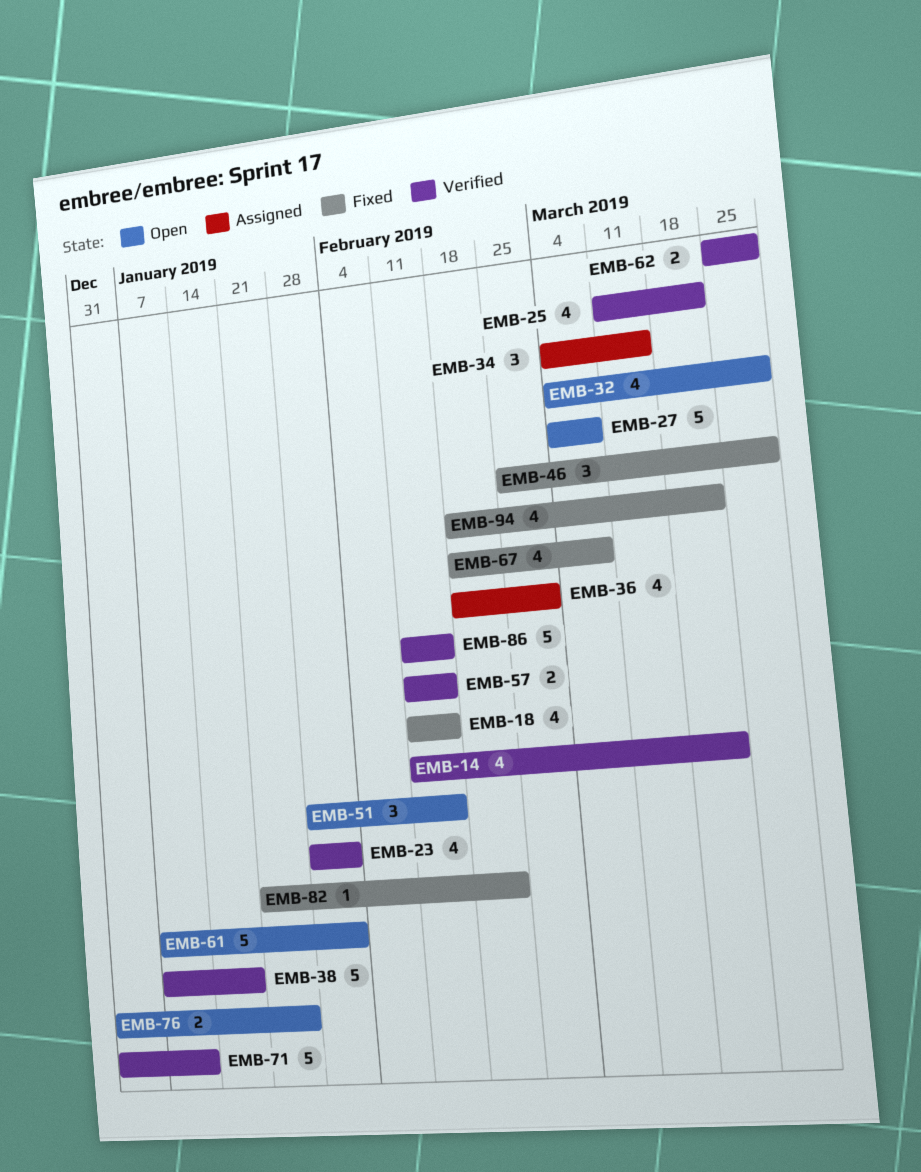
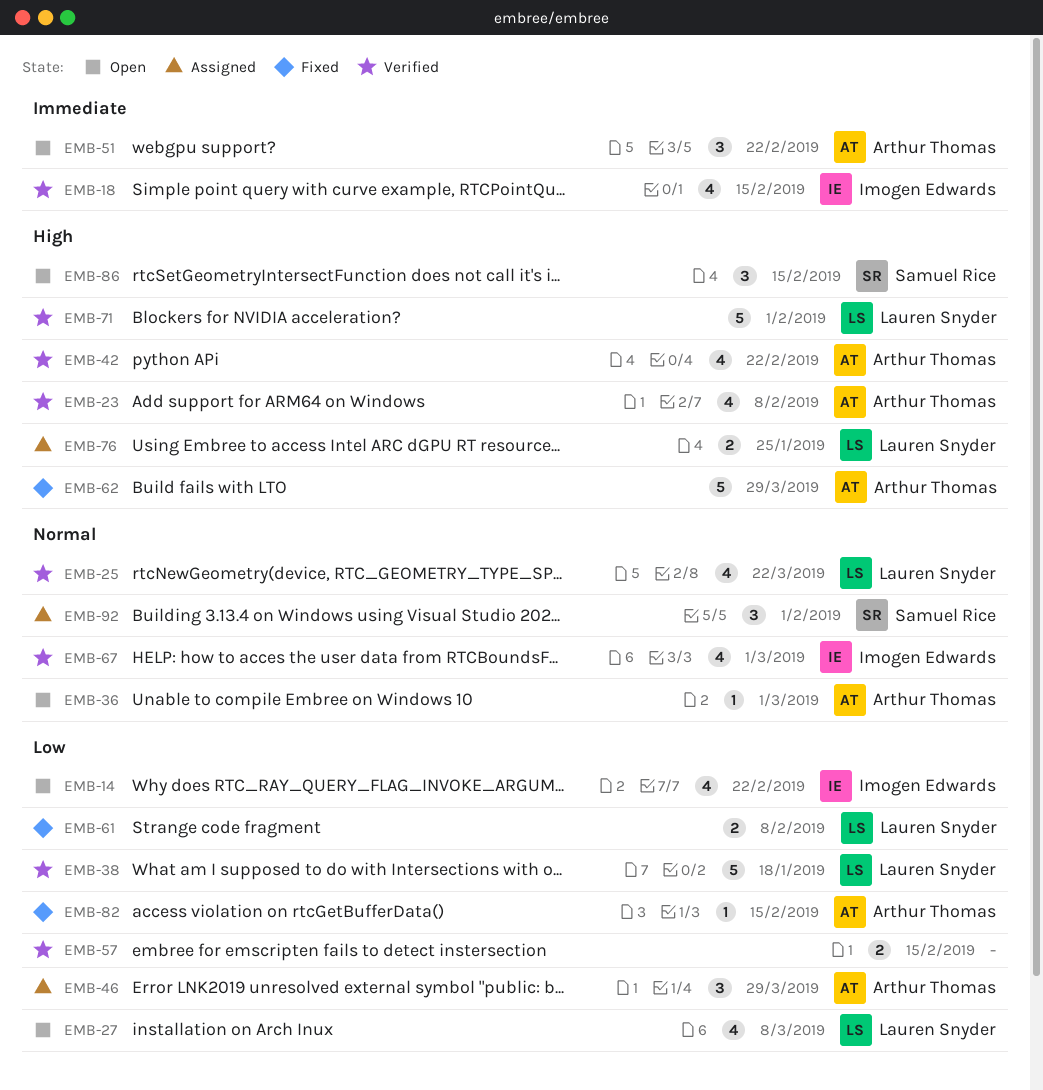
EMB-14, status: Verified -> Open
EMB-14, due: Mar 22 -> Feb 22
EMB-18, status: Fixed -> Verified
EMB-23, due: Feb 1 -> Feb 8
EMB-27, estimate: 5 -> 4
EMB-32: present -> none
EMB-34: present -> none
EMB-36, status: Assigned -> Open
EMB-36, estimate: 4 -> 1
EMB-42: none -> present
EMB-46, status: Fixed -> Assigned
EMB-51, due: Feb 15 -> Feb 22
EMB-61, status: Open -> Fixed
EMB-61, estimate: 5 -> 2
EMB-61, due: Feb 1 -> Feb 8
EMB-62, status: Verified -> Fixed
EMB-62, estimate: 2 -> 5
EMB-67, status: Fixed -> Verified
EMB-67, due: Mar 8 -> Mar 1
EMB-71, due: Jan 11 -> Feb 1
EMB-76, status: Open -> Assigned
EMB-82, due: Feb 22 -> Feb 15
EMB-86, status: Verified -> Open
EMB-86, estimate: 5 -> 3
EMB-92: none -> present
EMB-94: present -> none

